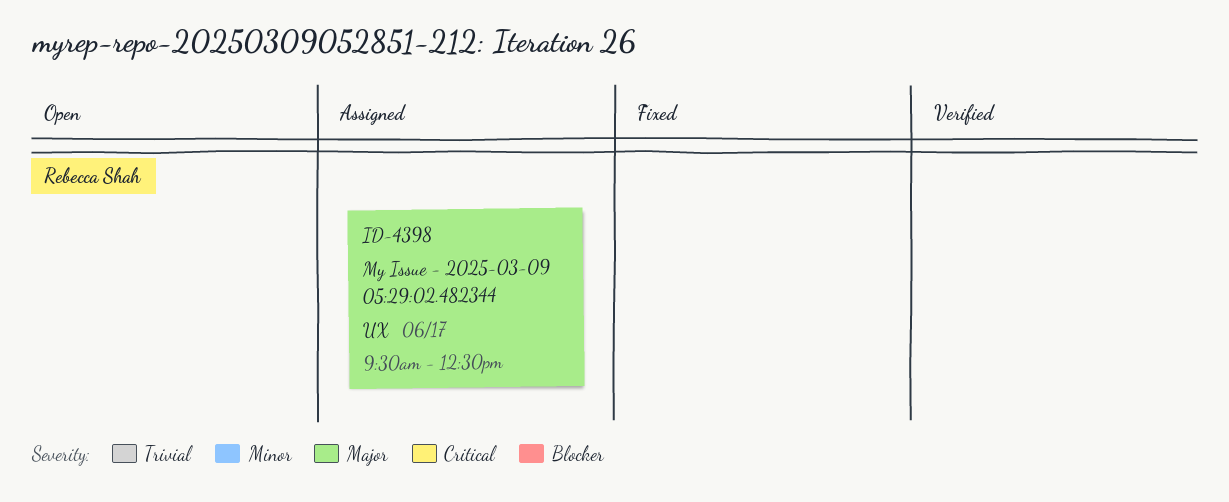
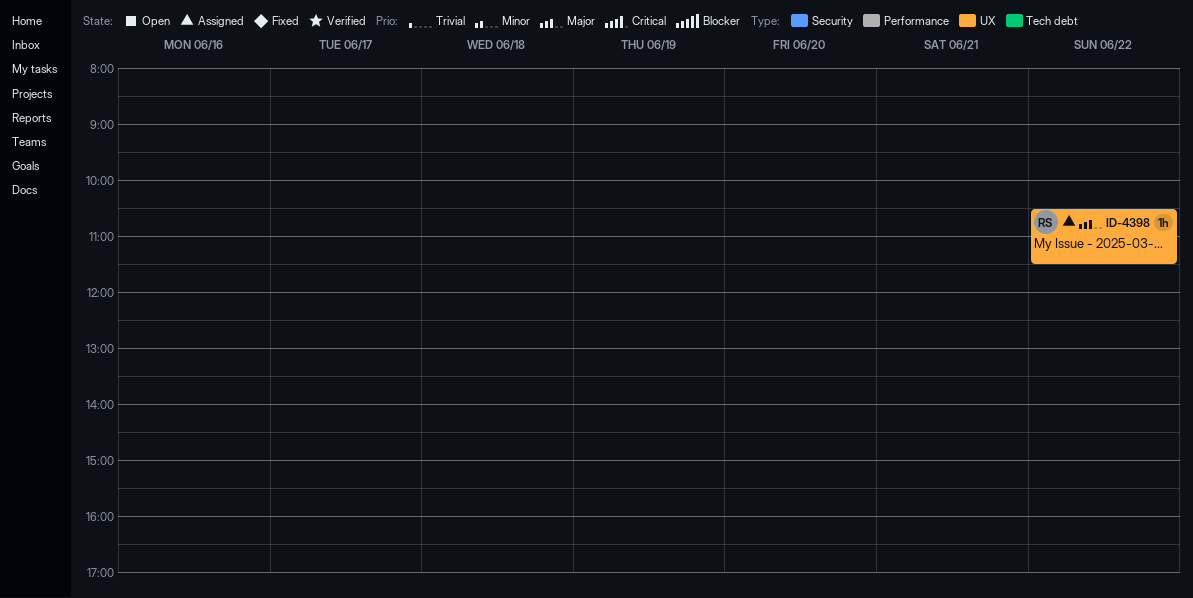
ID-4398, day: Jun 17 -> Jun 22
ID-4398, begins: 09:30 -> 10:30
ID-4398, ends: 12:30 -> 11:30

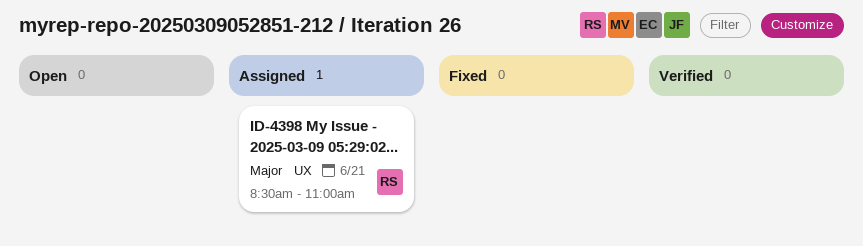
ID-4398, day: Jun 22 -> Jun 21
ID-4398, begins: 10:30 -> 08:30
ID-4398, ends: 11:30 -> 11:00

